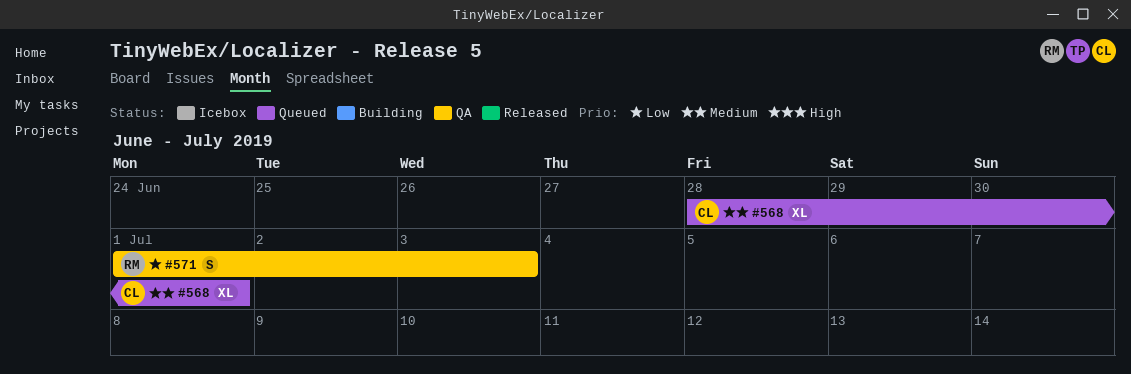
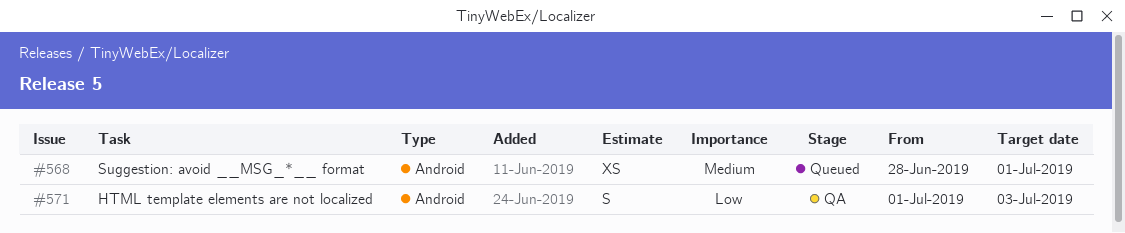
#568, estimate: XL -> XS

